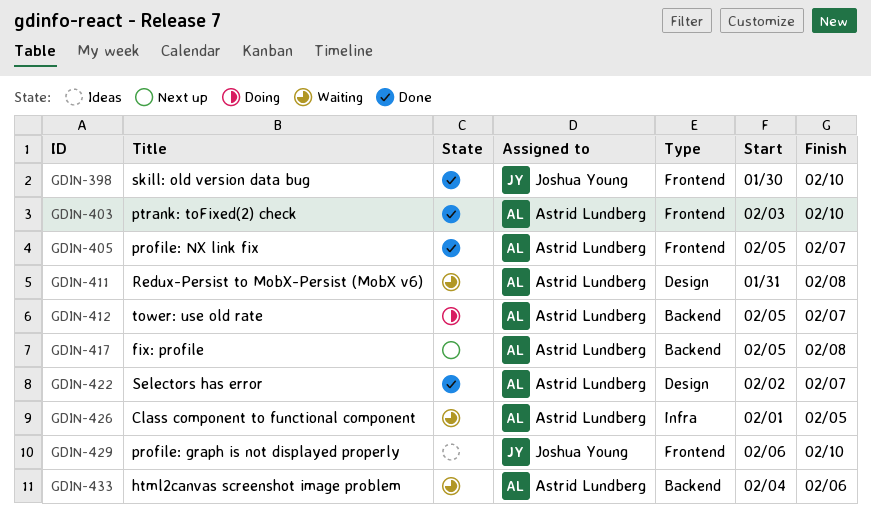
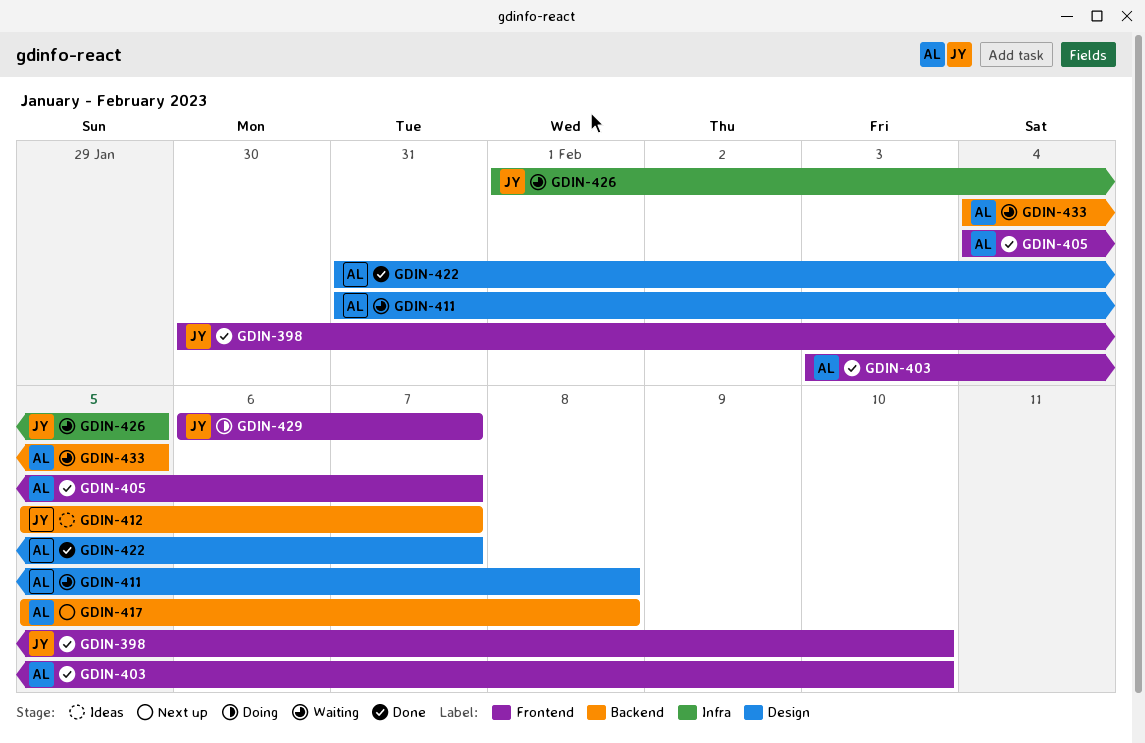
GDIN-405, start: Feb 5 -> Feb 4
GDIN-412, status: Doing -> Ideas
GDIN-412, owner: Astrid Lundberg -> Joshua Young
GDIN-422, start: Feb 2 -> Jan 31
GDIN-426, owner: Astrid Lundberg -> Joshua Young
GDIN-429, status: Ideas -> Doing
GDIN-429, due: Feb 10 -> Feb 7
GDIN-433, due: Feb 6 -> Feb 5

